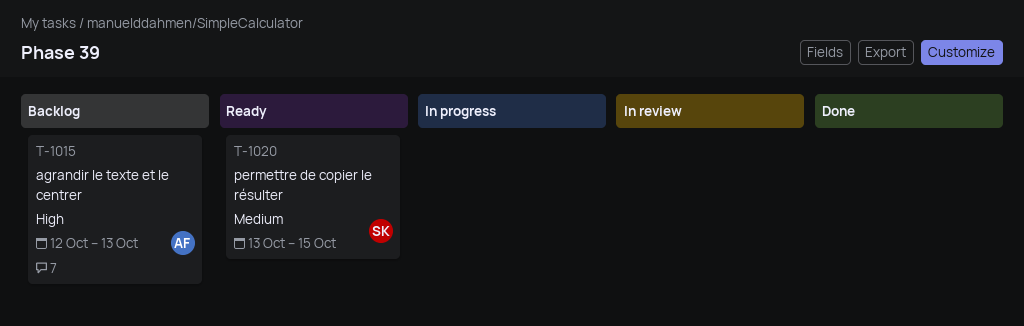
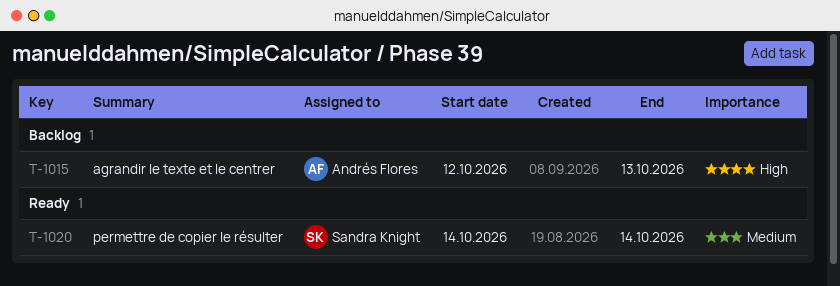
T-1020, start: Oct 13 -> Oct 14
T-1020, due: Oct 15 -> Oct 14

